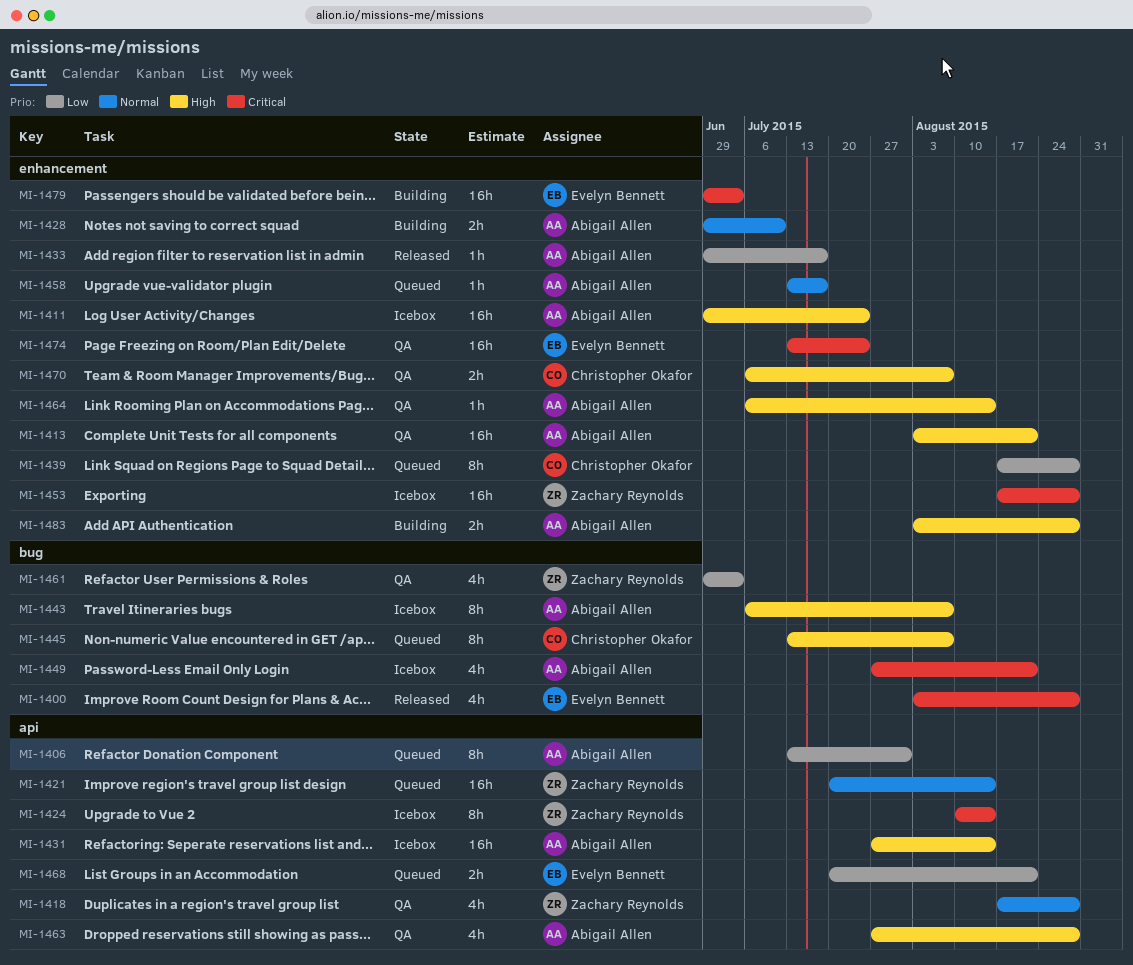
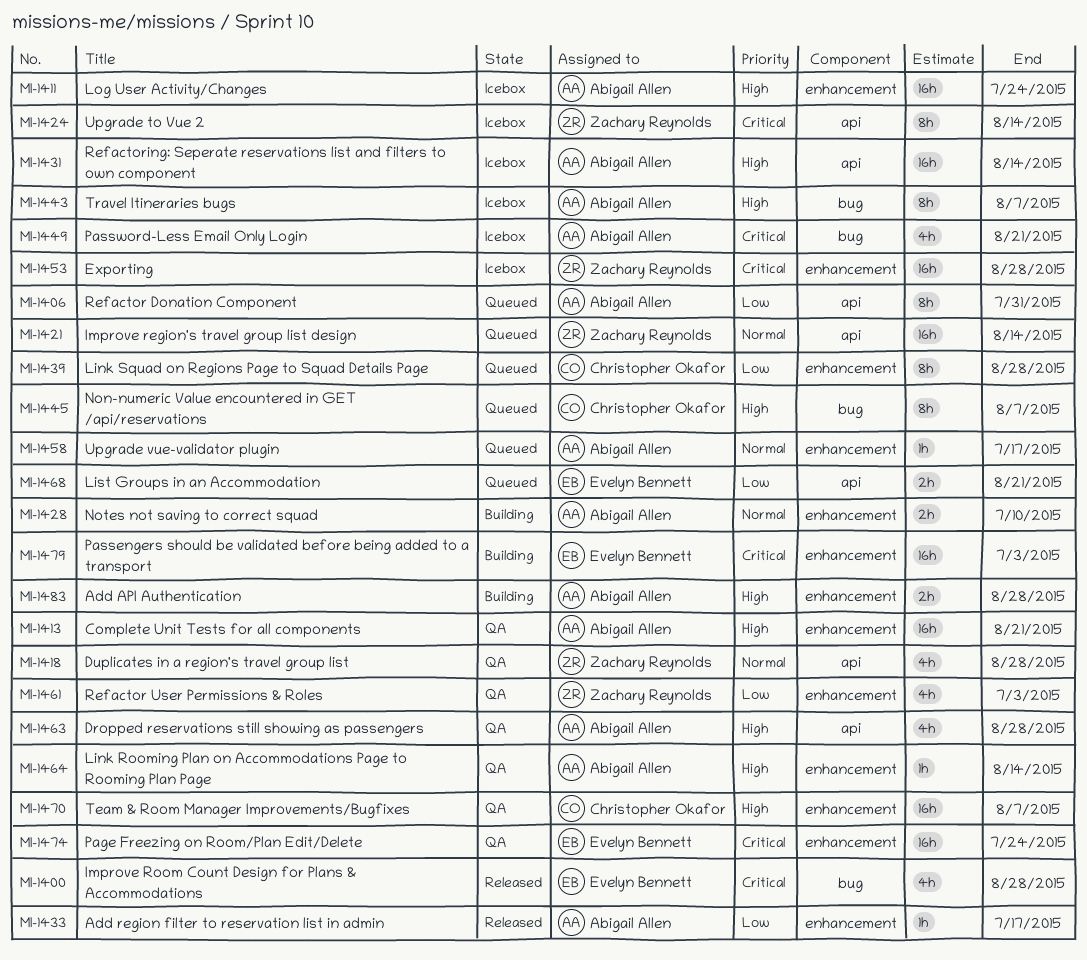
MI-1461, label: bug -> enhancement
MI-1470, estimate: 2h -> 16h

